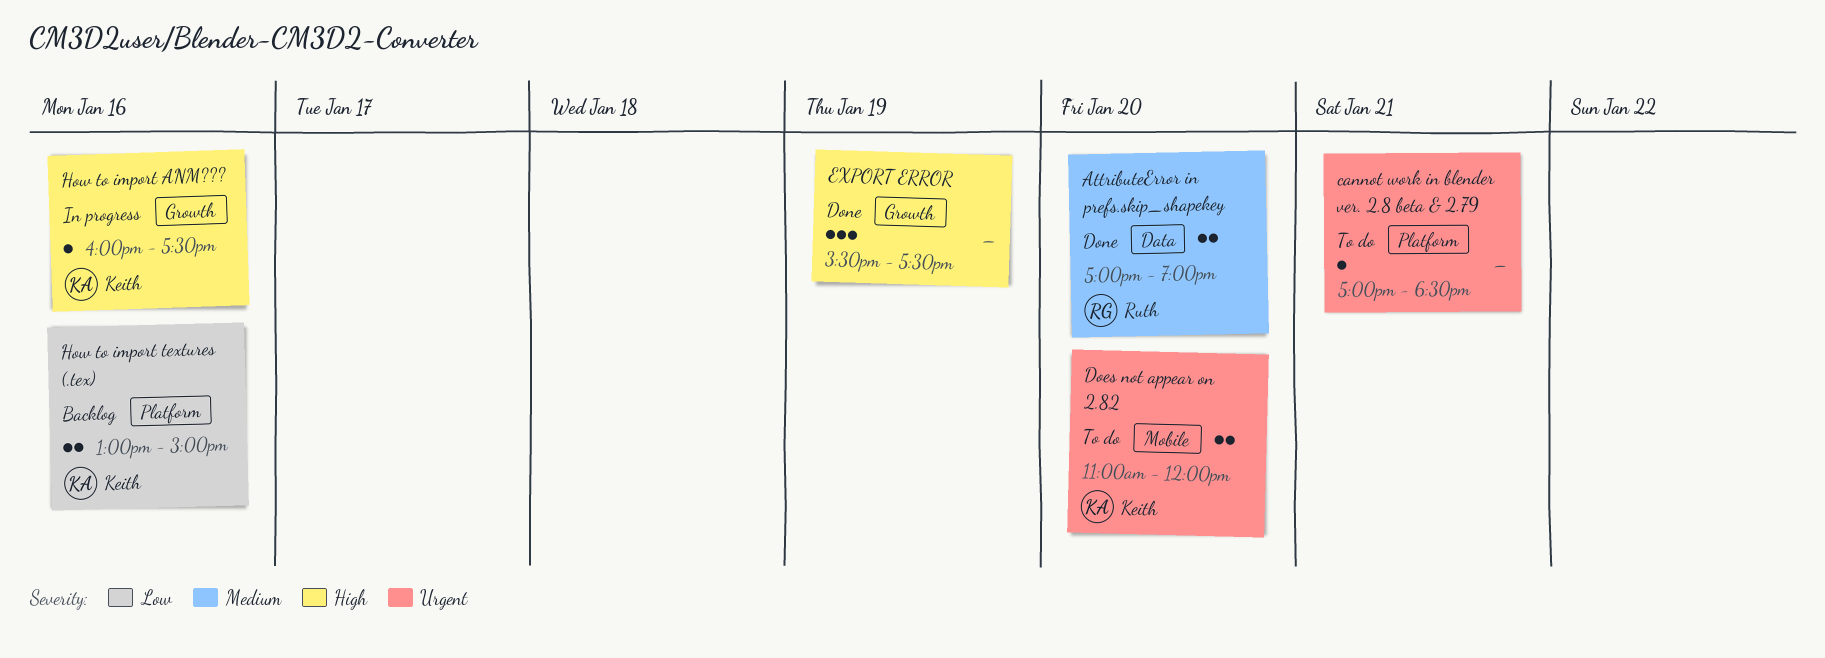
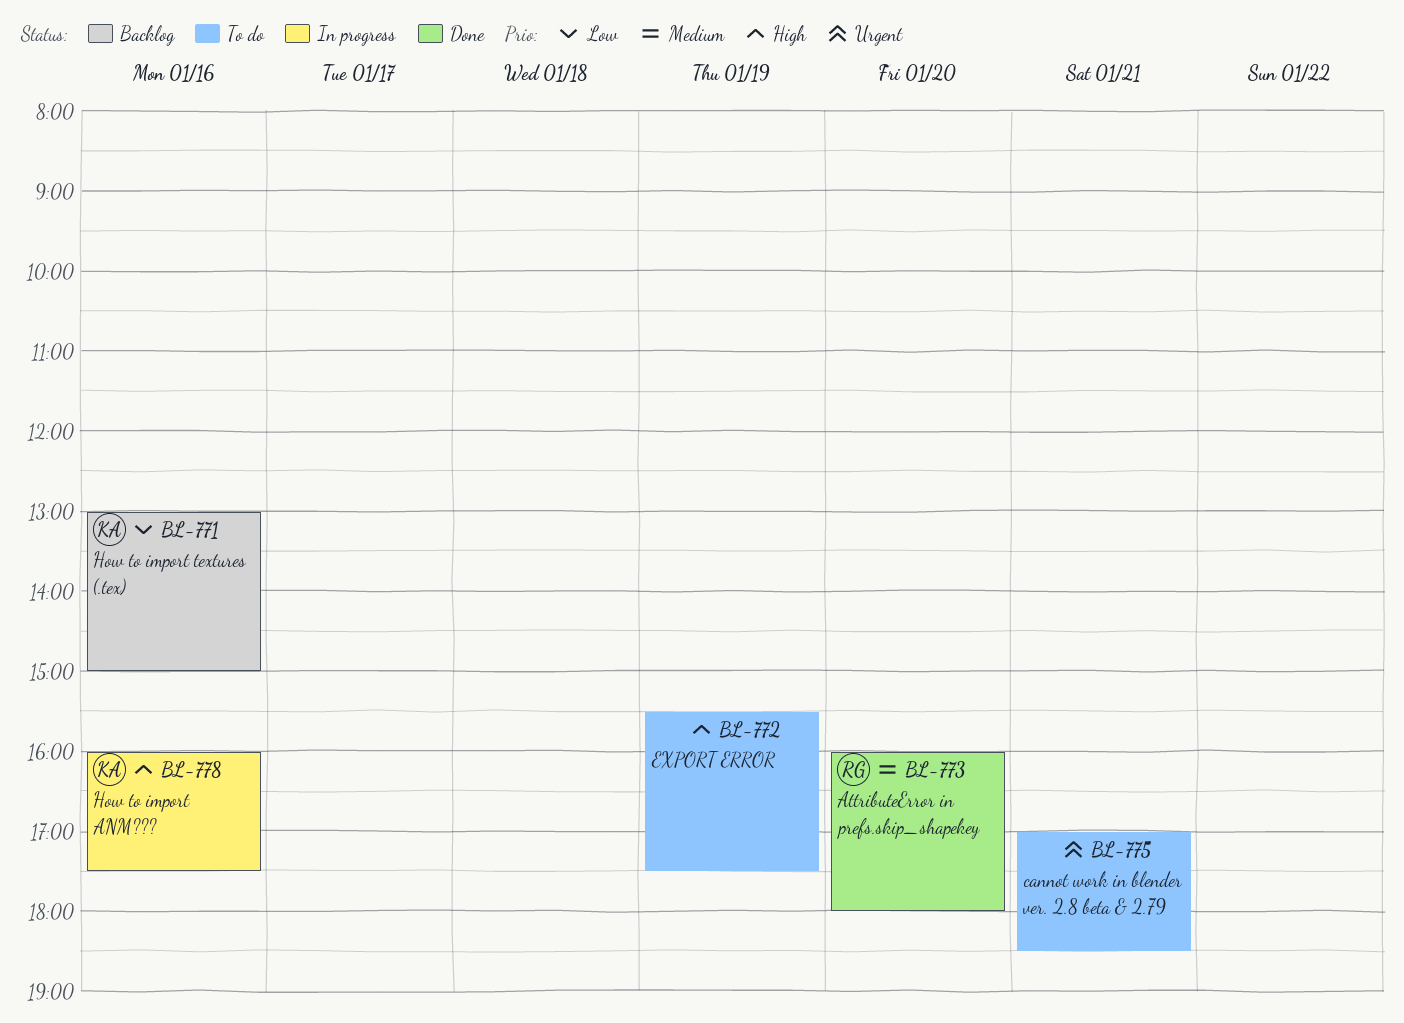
AttributeError in prefs.skip_shapekey, begins: 17:00 -> 16:00
AttributeError in prefs.skip_shapekey, ends: 19:00 -> 18:00
Does not appear on 2.82: present -> none
EXPORT ERROR, status: Done -> To do

